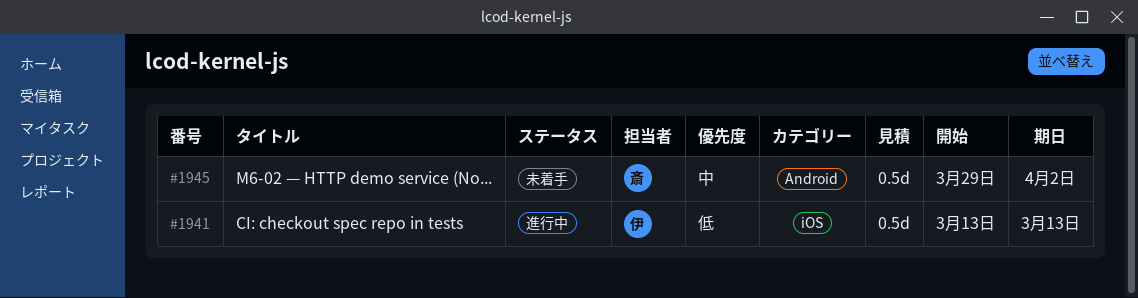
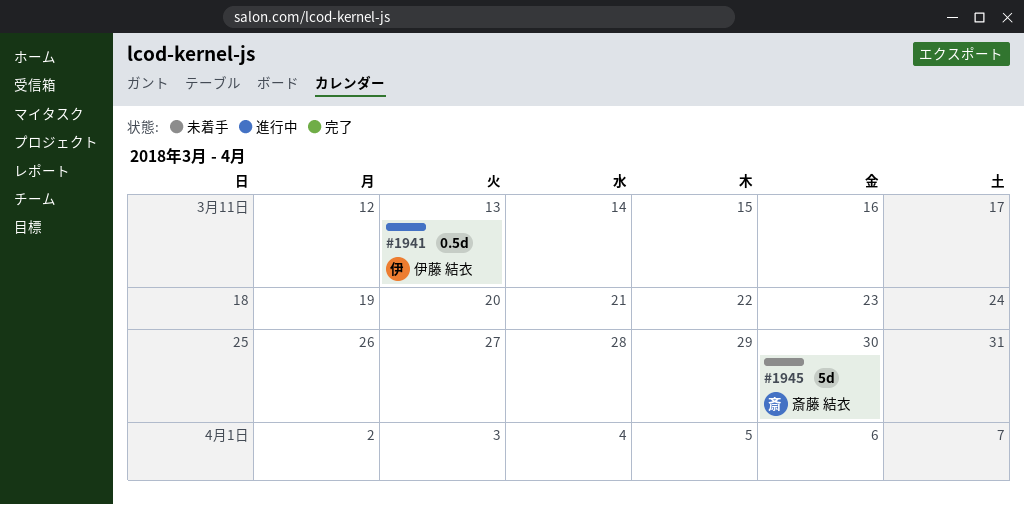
#1945, estimate: 0.5d -> 5d
#1945, due: Apr 2 -> Mar 30

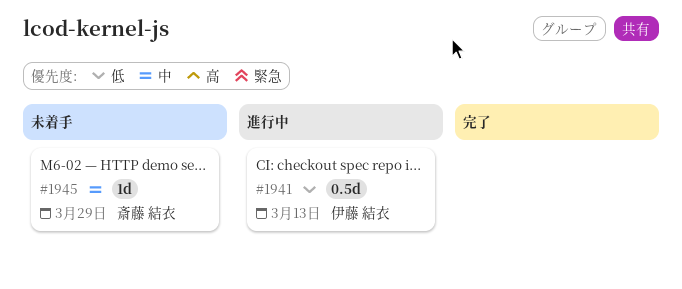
#1945, estimate: 5d -> 1d
#1945, due: Mar 30 -> Mar 29

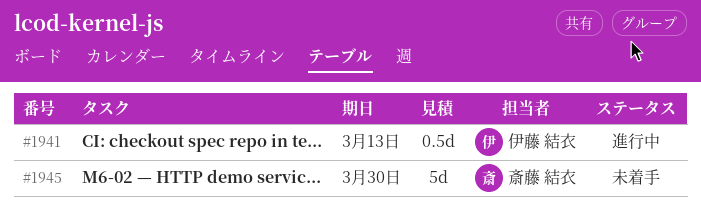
#1945, estimate: 1d -> 5d
#1945, due: Mar 29 -> Mar 30

